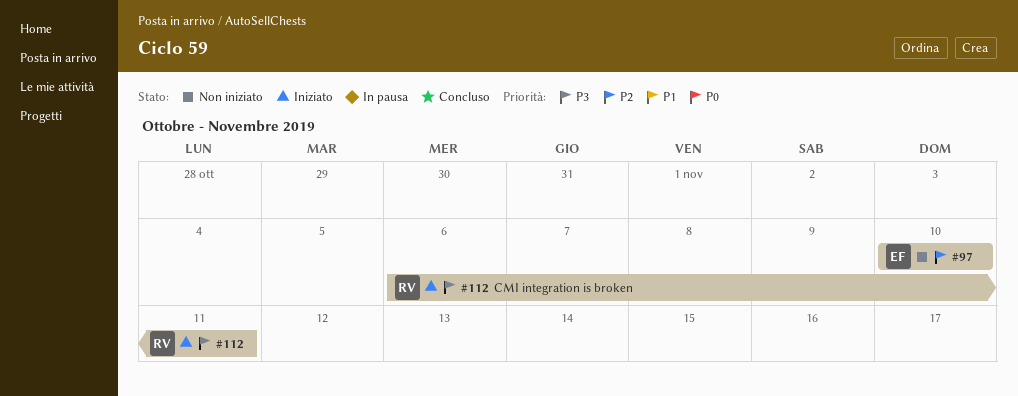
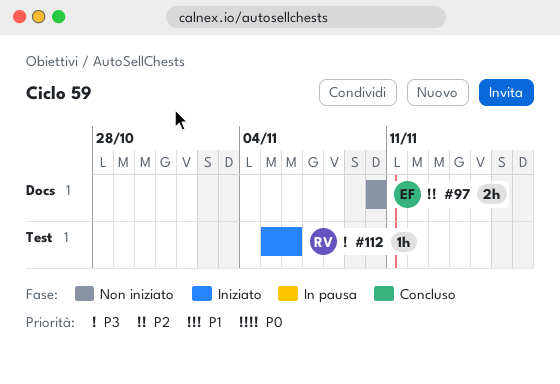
#112, start: Nov 6 -> Nov 5
#112, due: Nov 11 -> Nov 6

